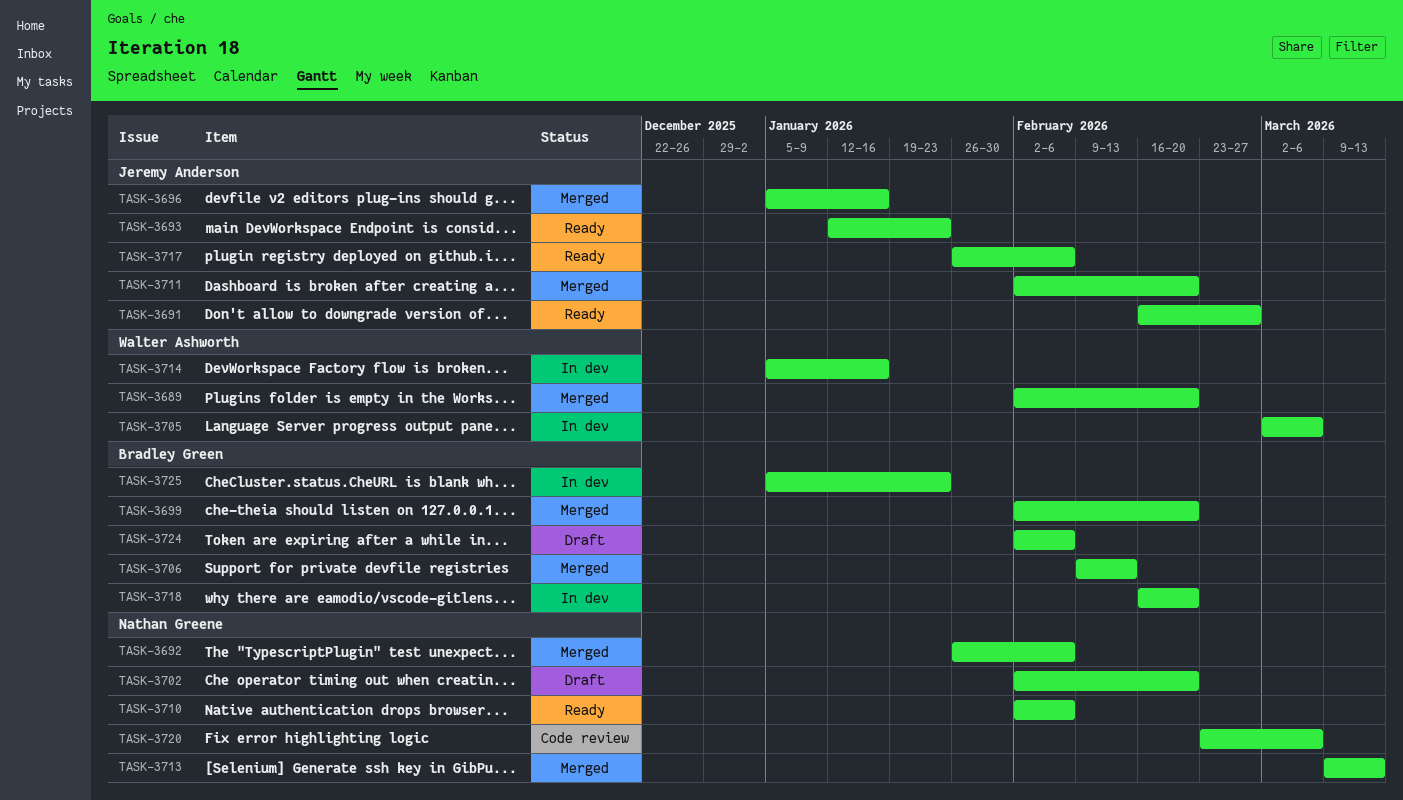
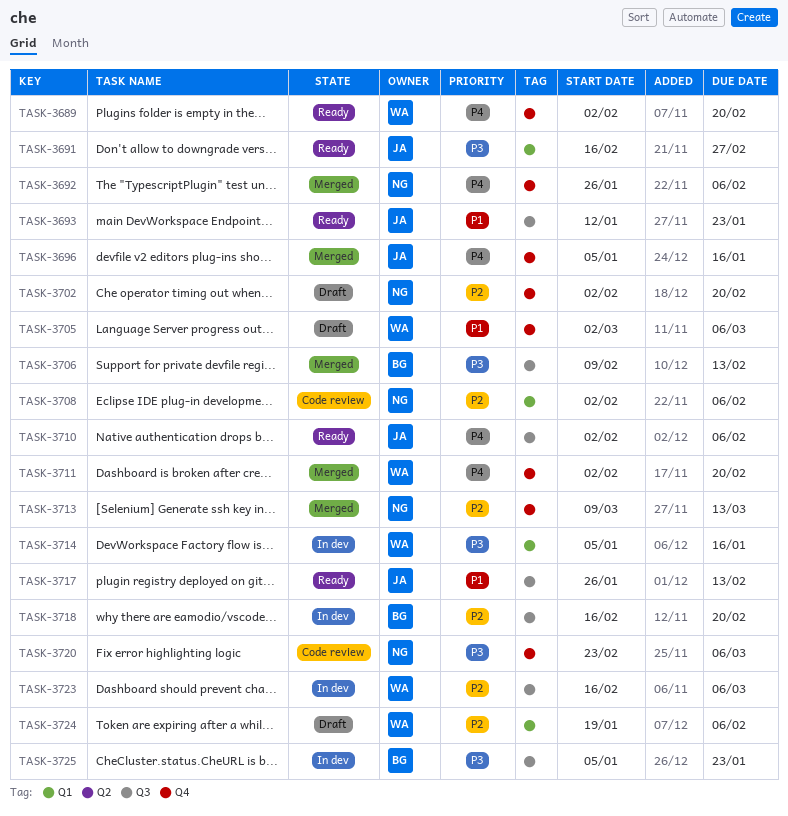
TASK-3689, status: Merged -> Ready
TASK-3699: present -> none
TASK-3705, status: In dev -> Draft
TASK-3708: none -> present
TASK-3710, owner: Nathan Greene -> Jeremy Anderson
TASK-3711, owner: Jeremy Anderson -> Walter Ashworth
TASK-3717, due: Feb 6 -> Feb 13
TASK-3723: none -> present
TASK-3724, owner: Bradley Green -> Walter Ashworth
TASK-3724, start: Feb 2 -> Jan 19

